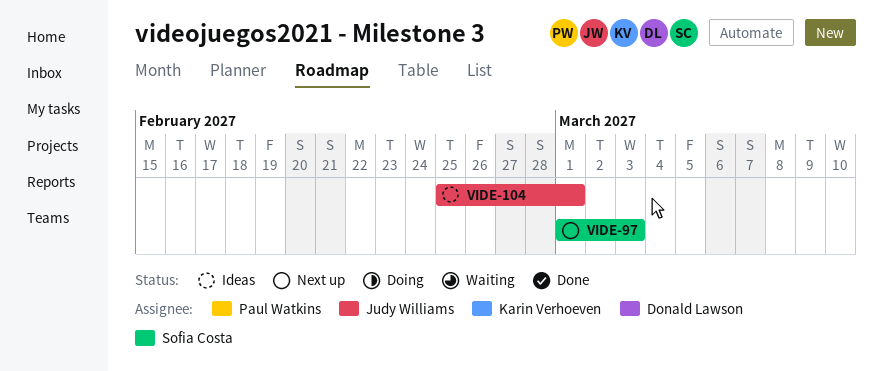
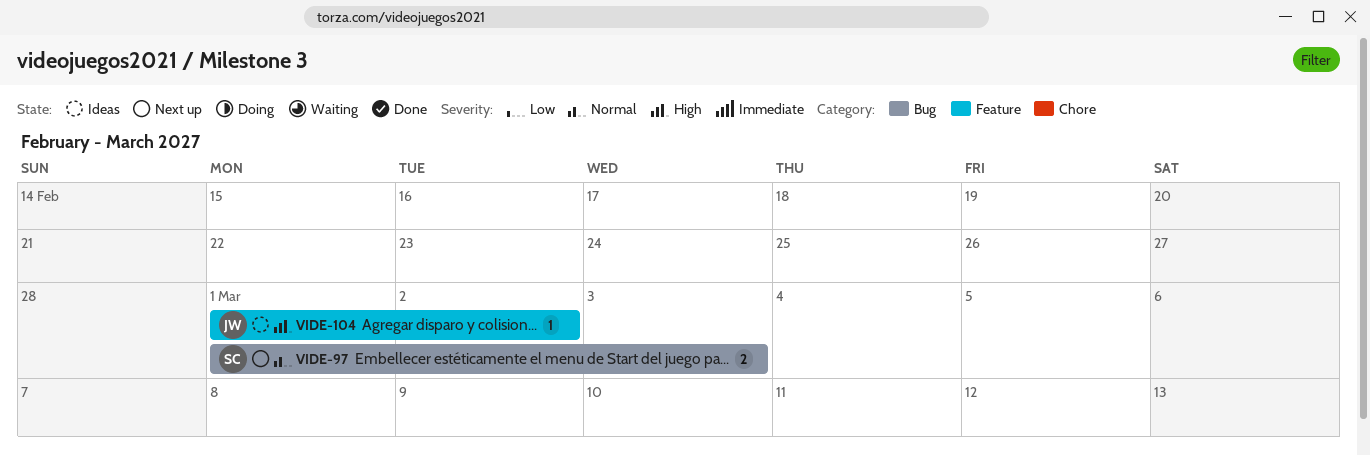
VIDE-104, start: Feb 25 -> Mar 1
VIDE-104, due: Mar 1 -> Mar 2

